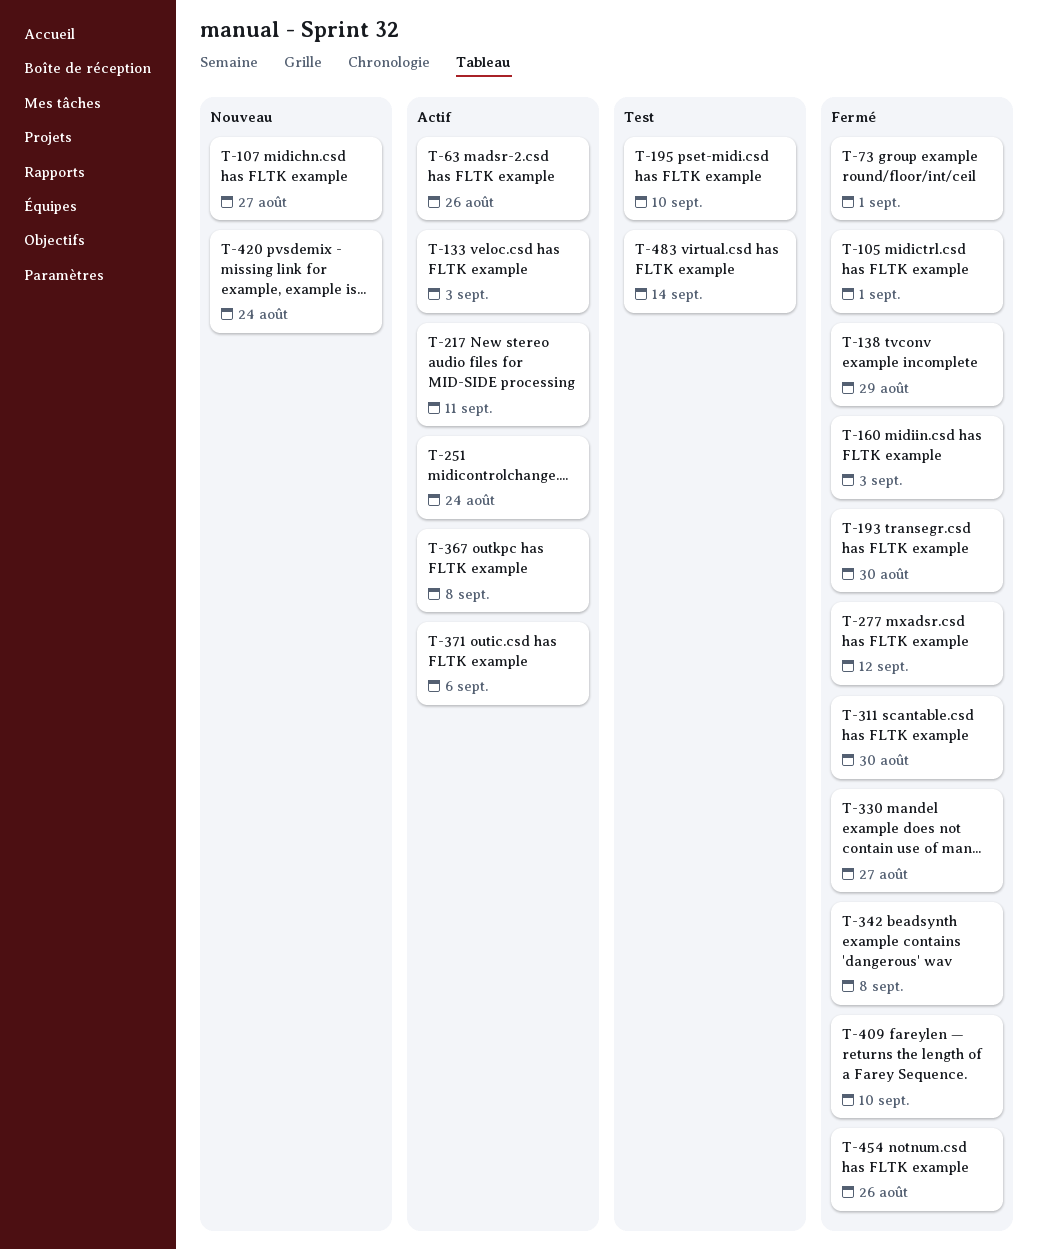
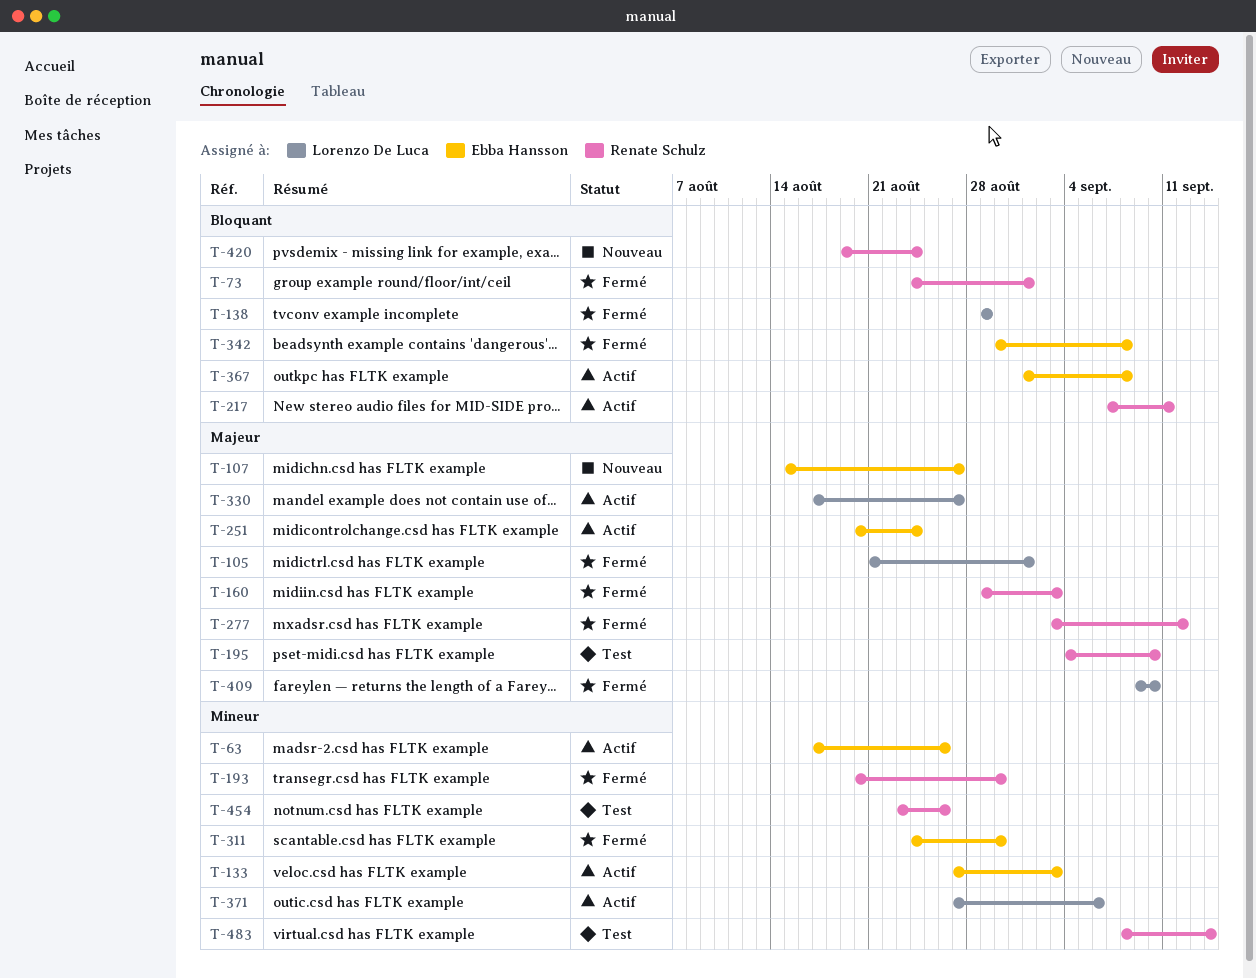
T-330, status: Fermé -> Actif
T-454, status: Fermé -> Test

